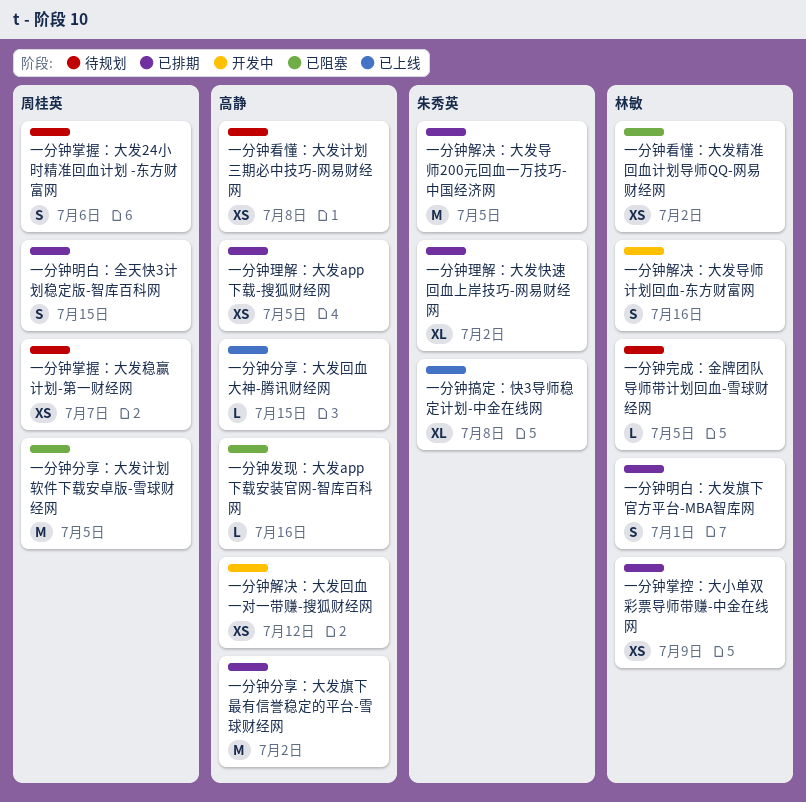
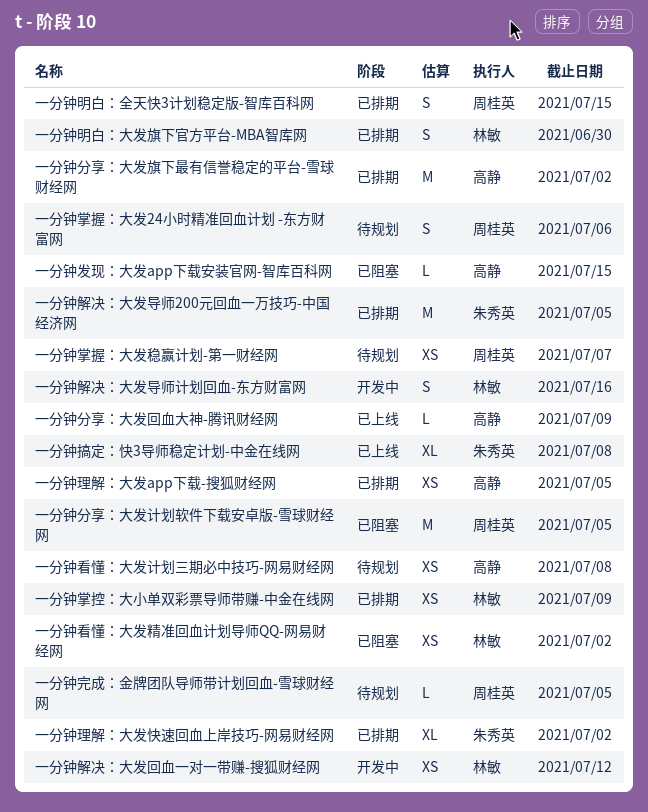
一分钟分享：大发回血大神-腾讯财经网, due: Jul 15 -> Jul 9
一分钟发现：大发app下载安装官网-智库百科网, due: Jul 16 -> Jul 15
一分钟完成：金牌团队导师带计划回血-雪球财经网, owner: 林敏 -> 周桂英
一分钟明白：大发旗下官方平台-MBA智库网, due: Jul 1 -> Jun 30
一分钟解决：大发回血一对一带赚-搜狐财经网, owner: 高静 -> 林敏

